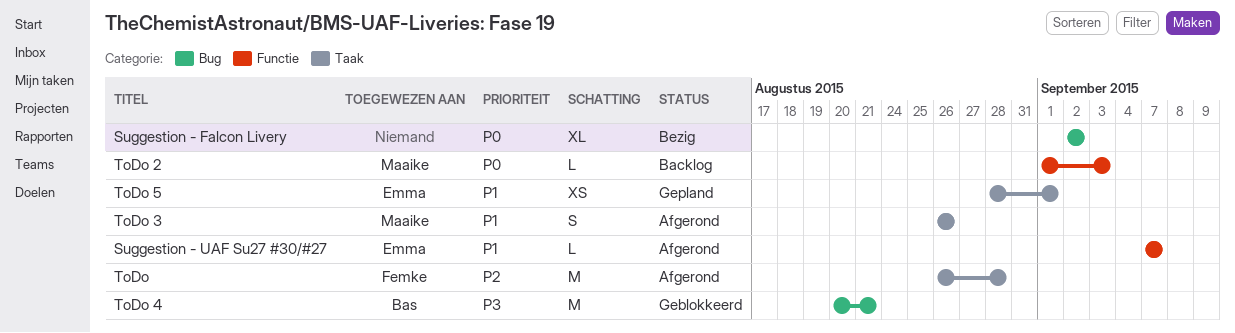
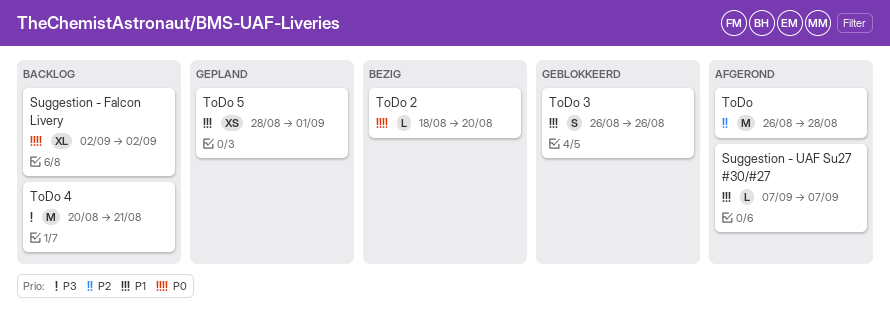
Suggestion - Falcon Livery, status: Bezig -> Backlog
ToDo 2, status: Backlog -> Bezig
ToDo 2, start: Sep 1 -> Aug 18
ToDo 2, due: Sep 3 -> Aug 20
ToDo 3, status: Afgerond -> Geblokkeerd
ToDo 4, status: Geblokkeerd -> Backlog

